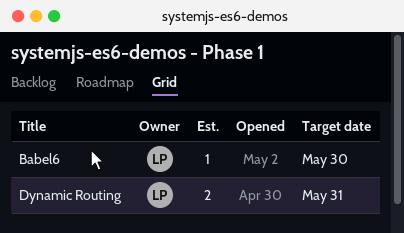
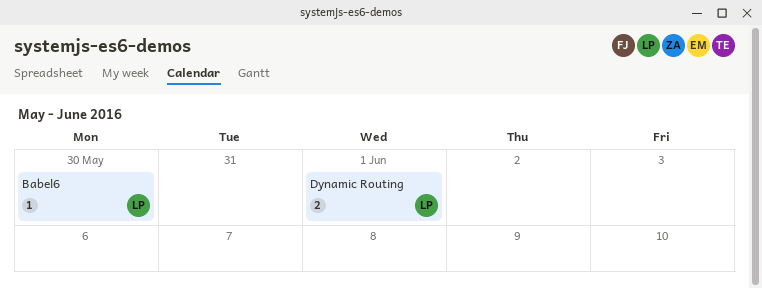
Dynamic Routing, due: May 31 -> Jun 1

